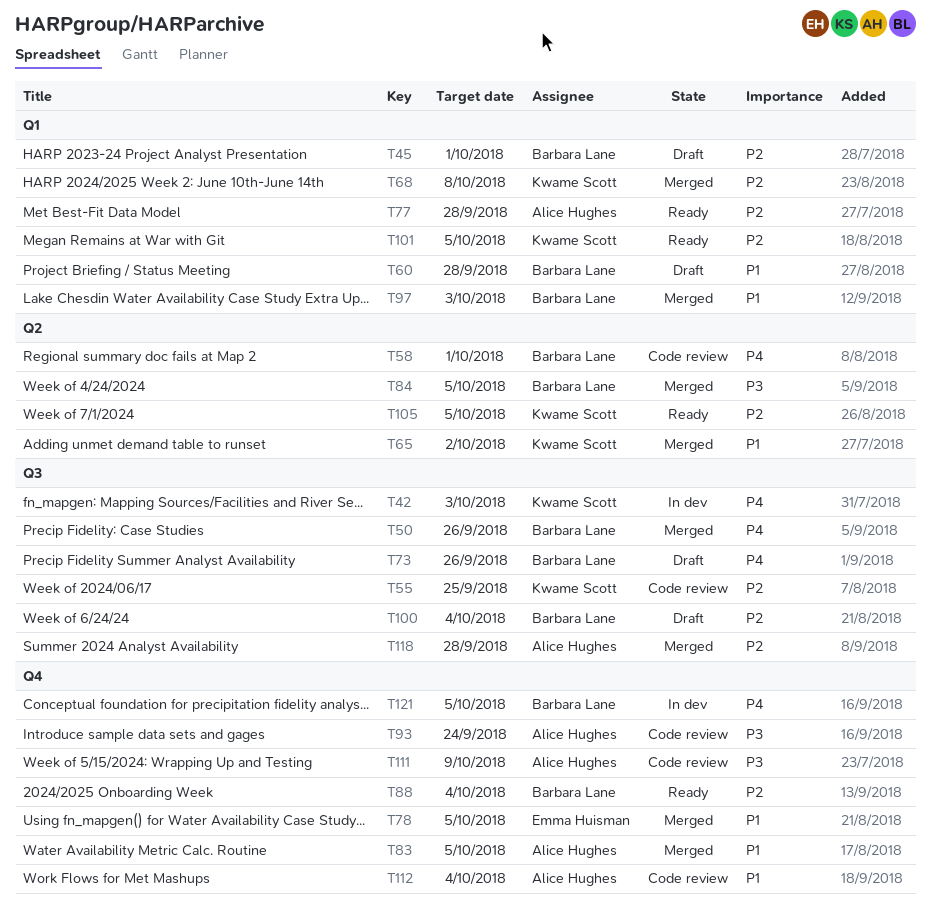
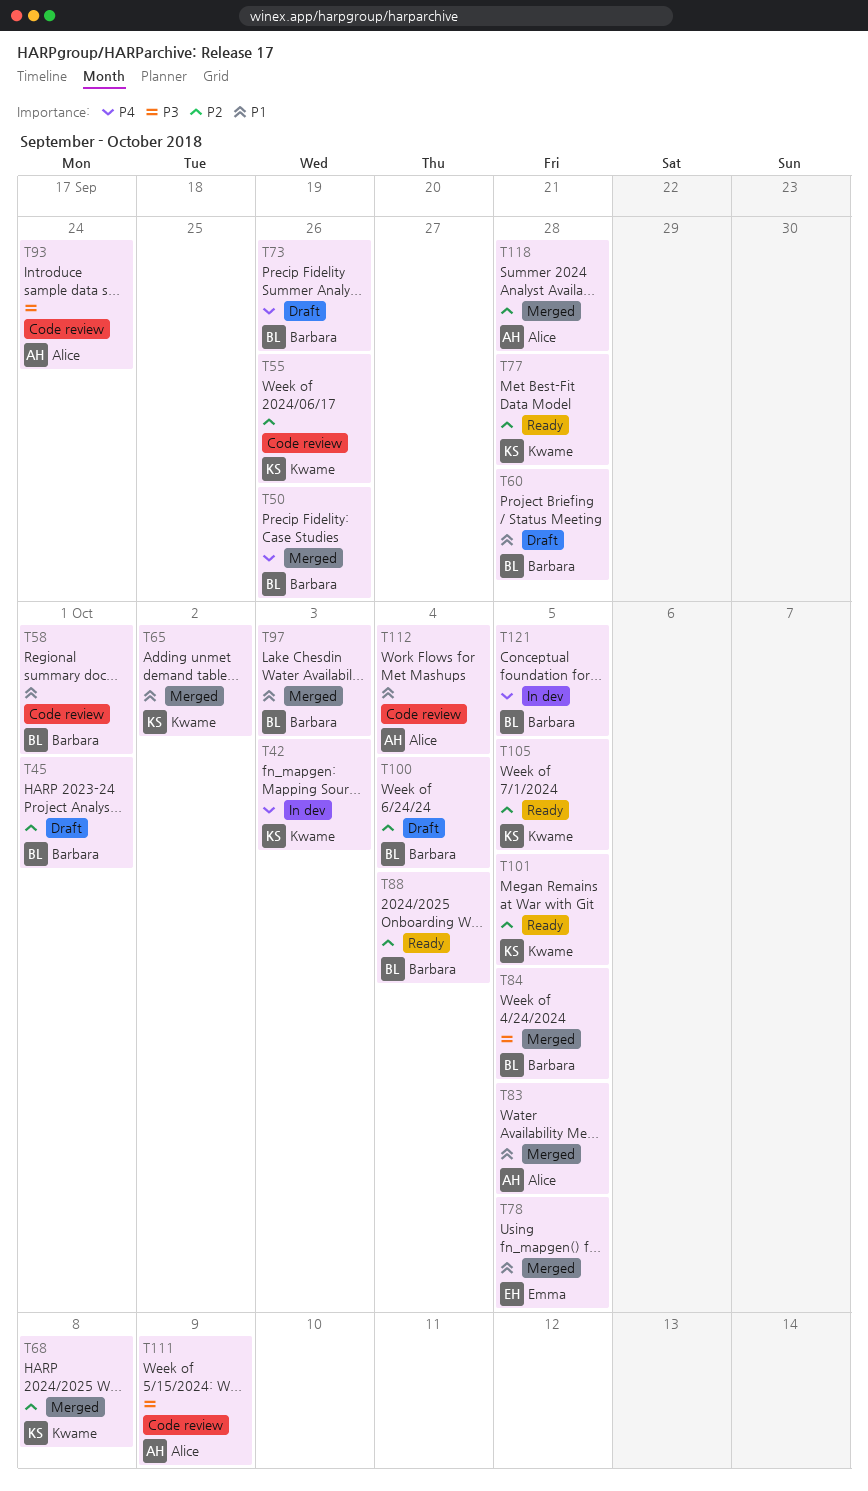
T55, due: Sep 25 -> Sep 26
T58, priority: P4 -> P1
T77, owner: Alice Hughes -> Kwame Scott

